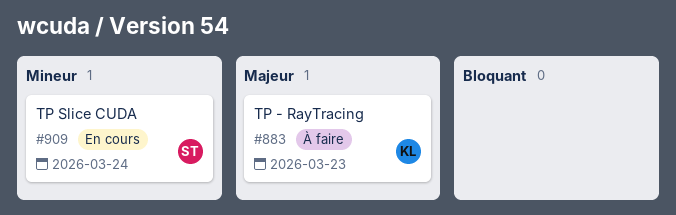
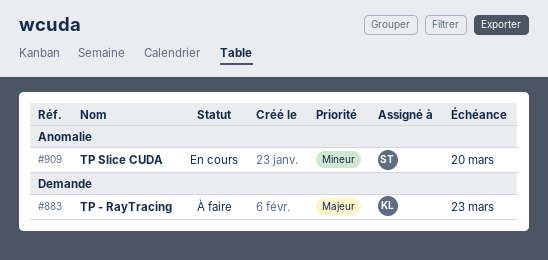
#909, due: Mar 24 -> Mar 20

